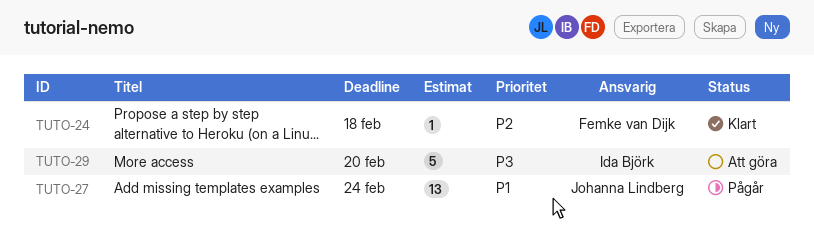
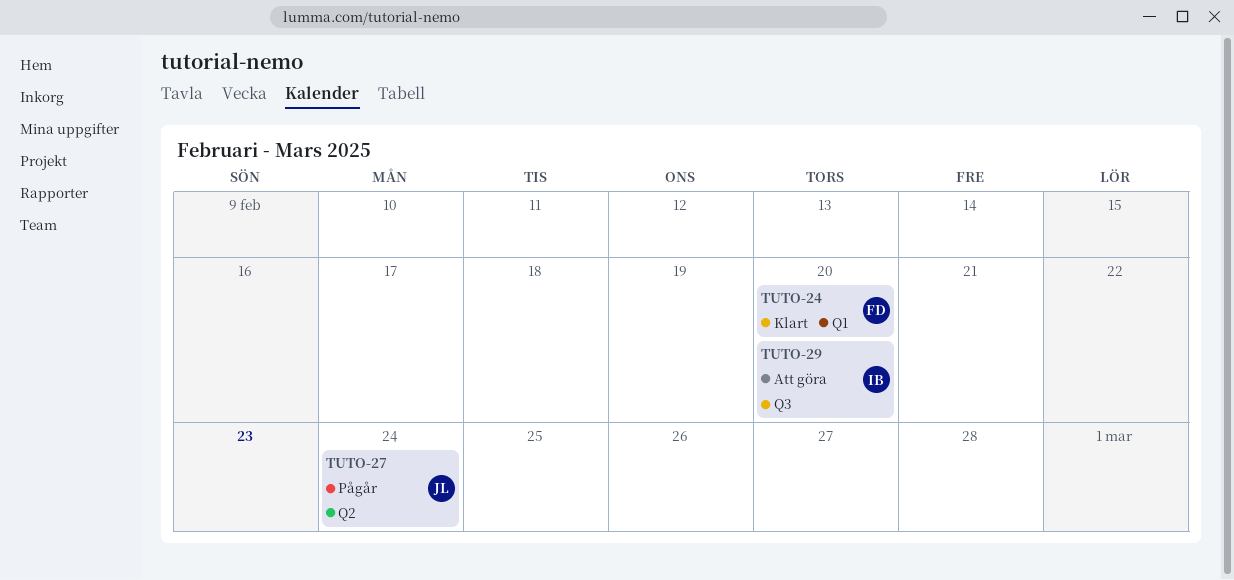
TUTO-24, due: Feb 18 -> Feb 20

